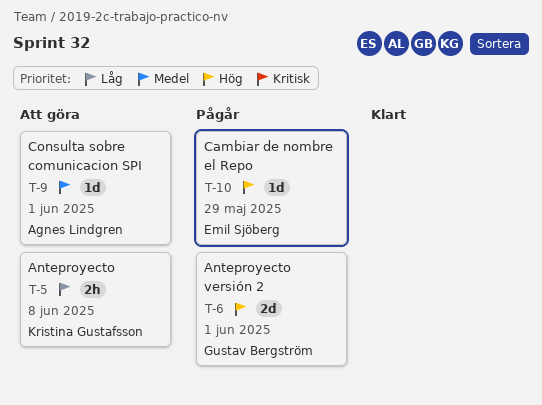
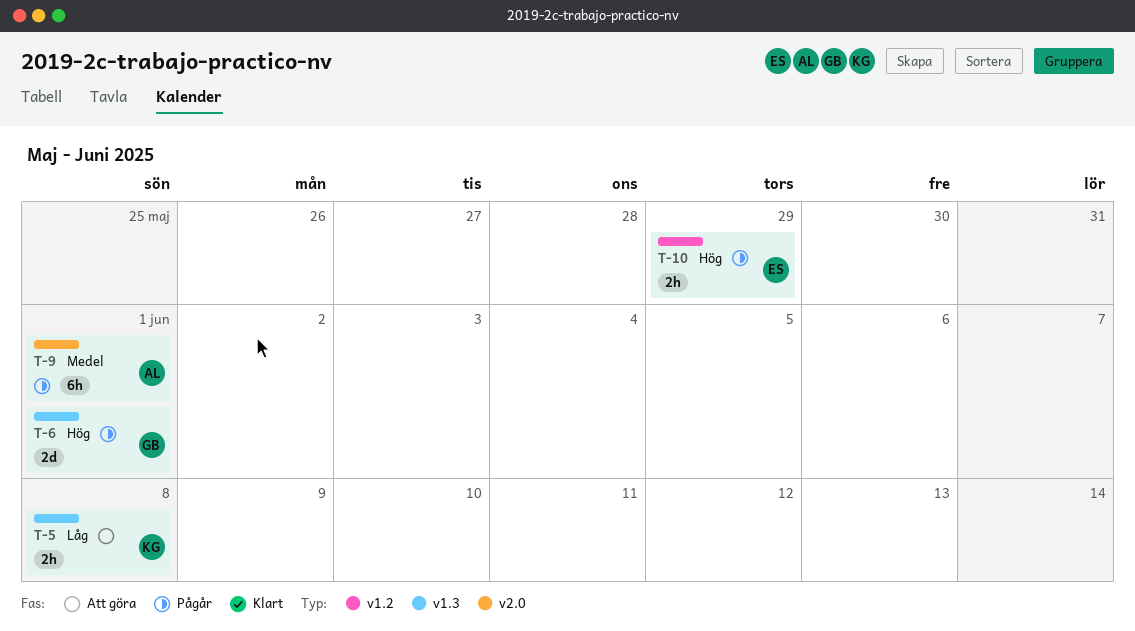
T-9, status: Att göra -> Pågår
T-9, estimate: 1d -> 6h
T-10, estimate: 1d -> 2h

